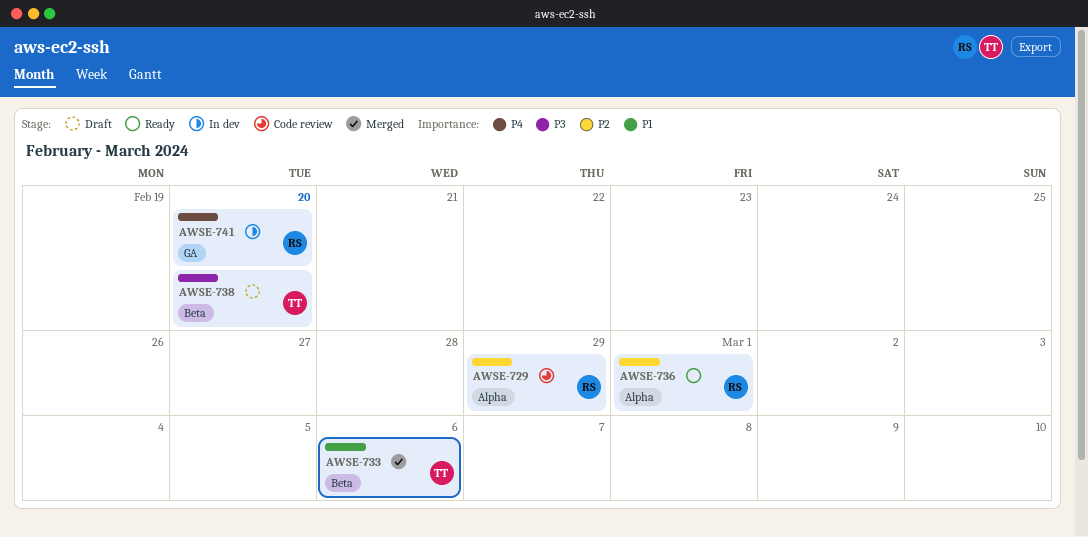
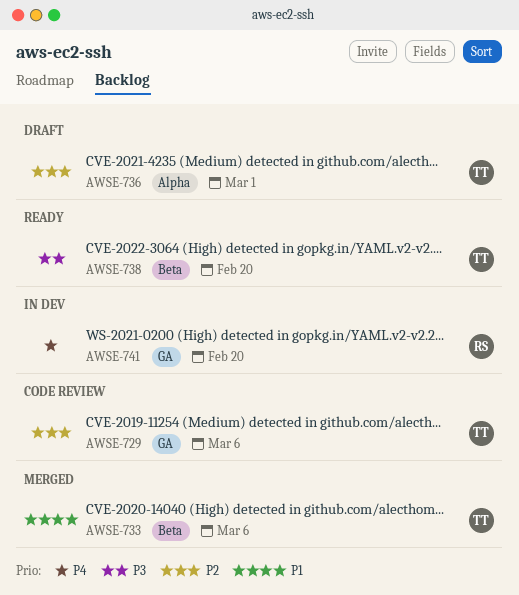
AWSE-729, owner: RS -> TT
AWSE-729, label: Alpha -> GA
AWSE-729, due: Feb 29 -> Mar 6
AWSE-736, status: Ready -> Draft
AWSE-736, owner: RS -> TT
AWSE-738, status: Draft -> Ready

